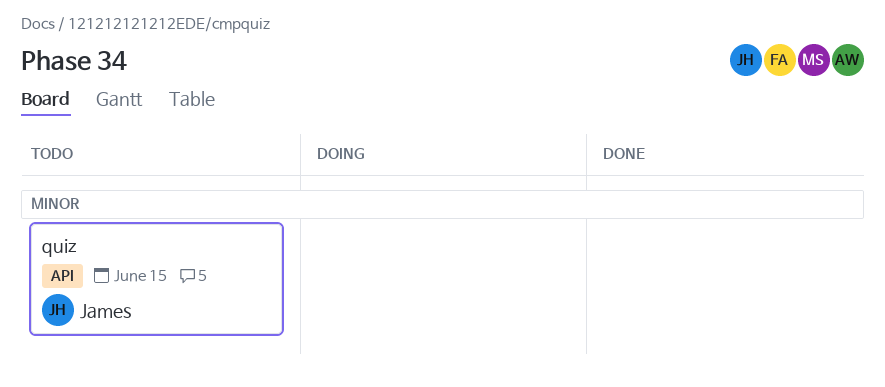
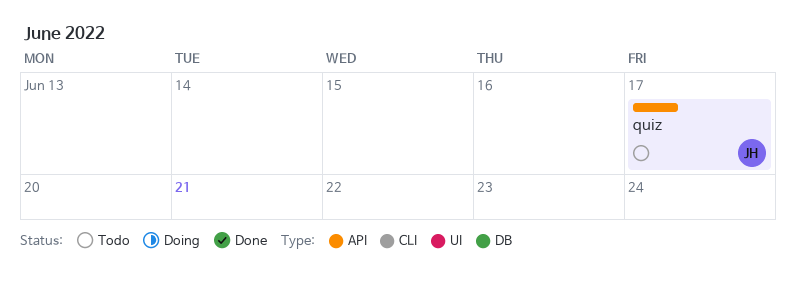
quiz, due: Jun 15 -> Jun 17

